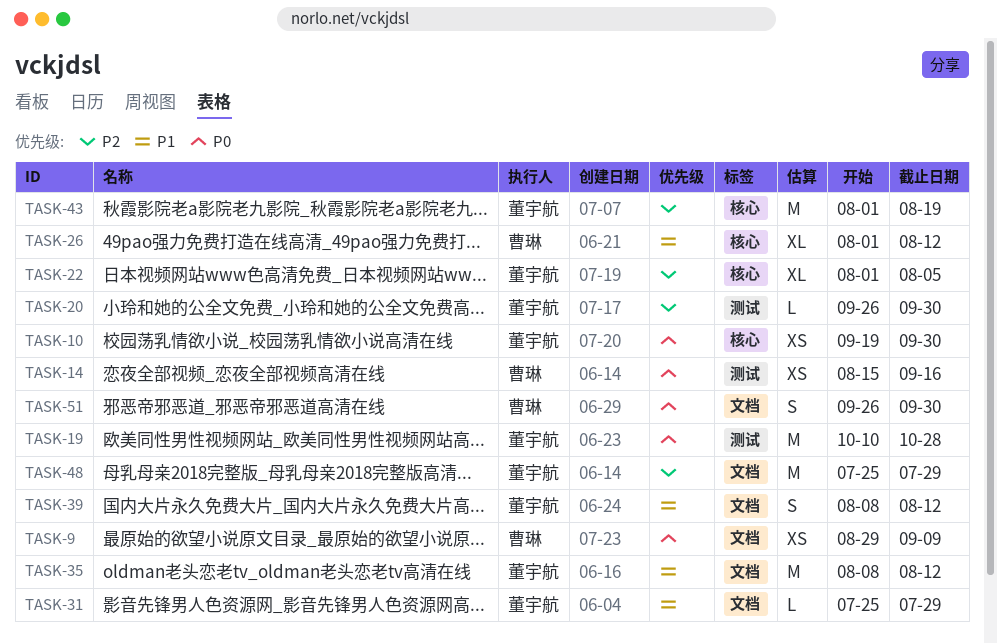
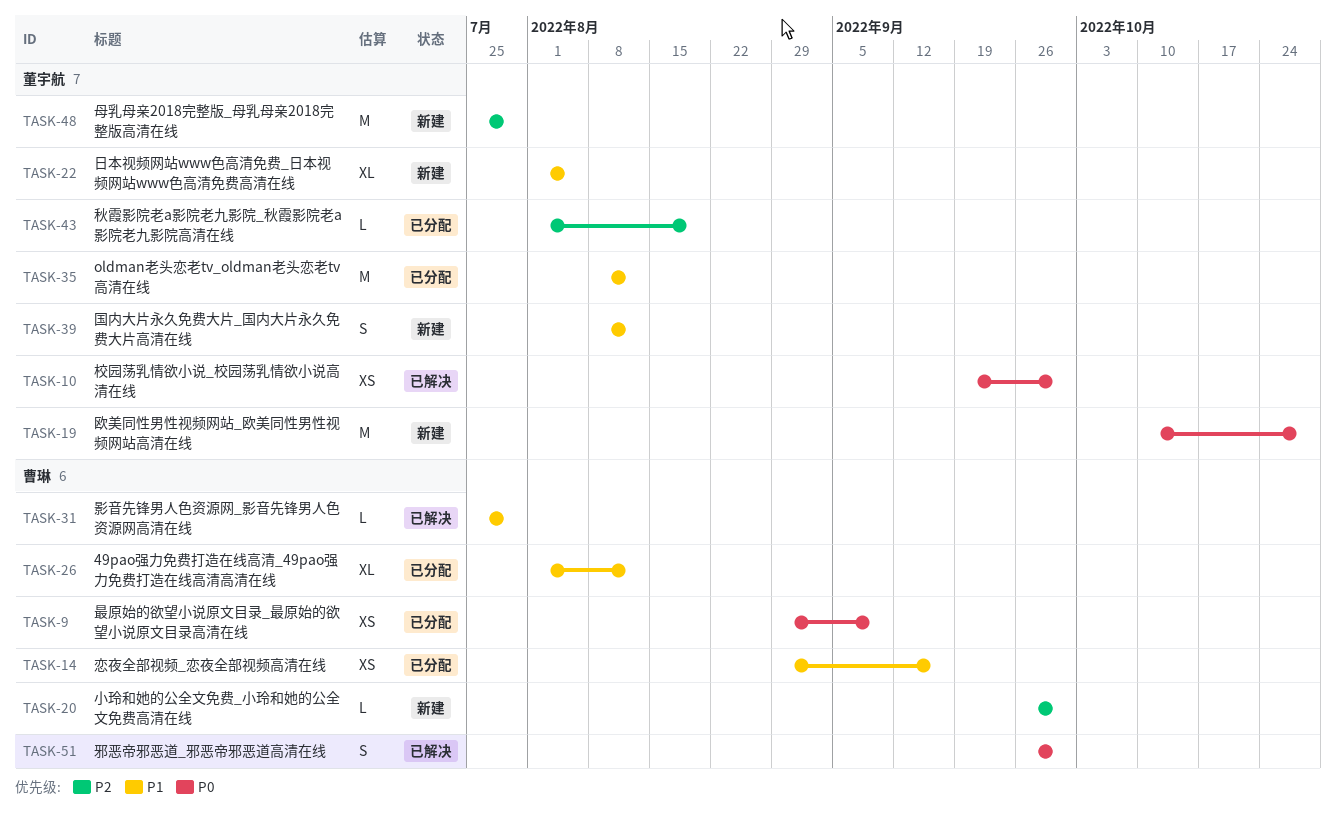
TASK-14, priority: P0 -> P1
TASK-14, start: Aug 15 -> Aug 29
TASK-20, owner: 董宇航 -> 曹琳
TASK-22, priority: P2 -> P1
TASK-31, owner: 董宇航 -> 曹琳
TASK-43, estimate: M -> L

